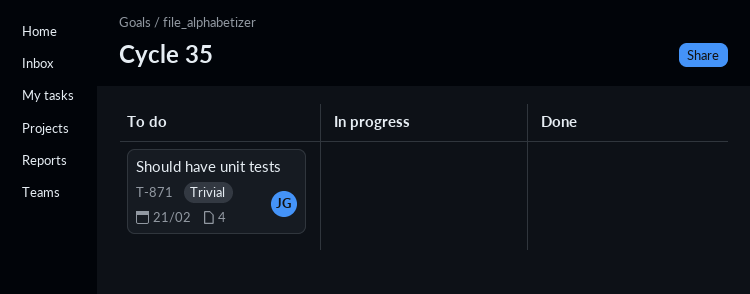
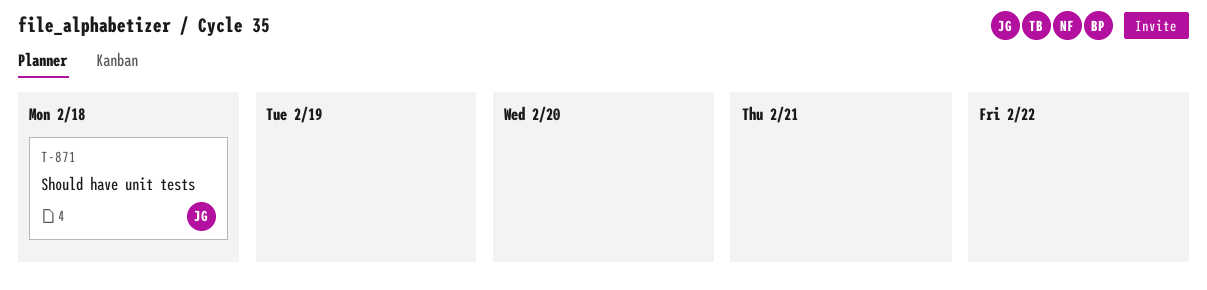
T-871, due: Feb 21 -> Feb 18

